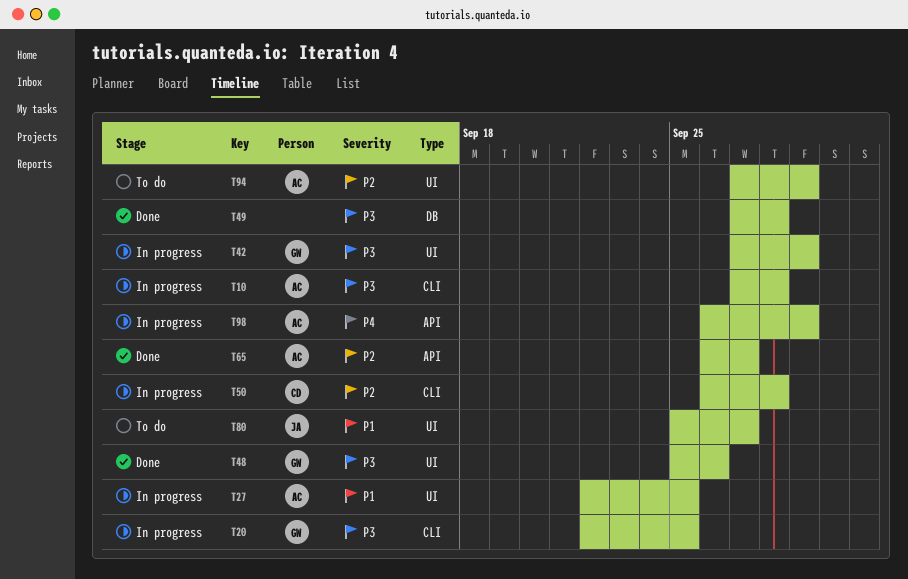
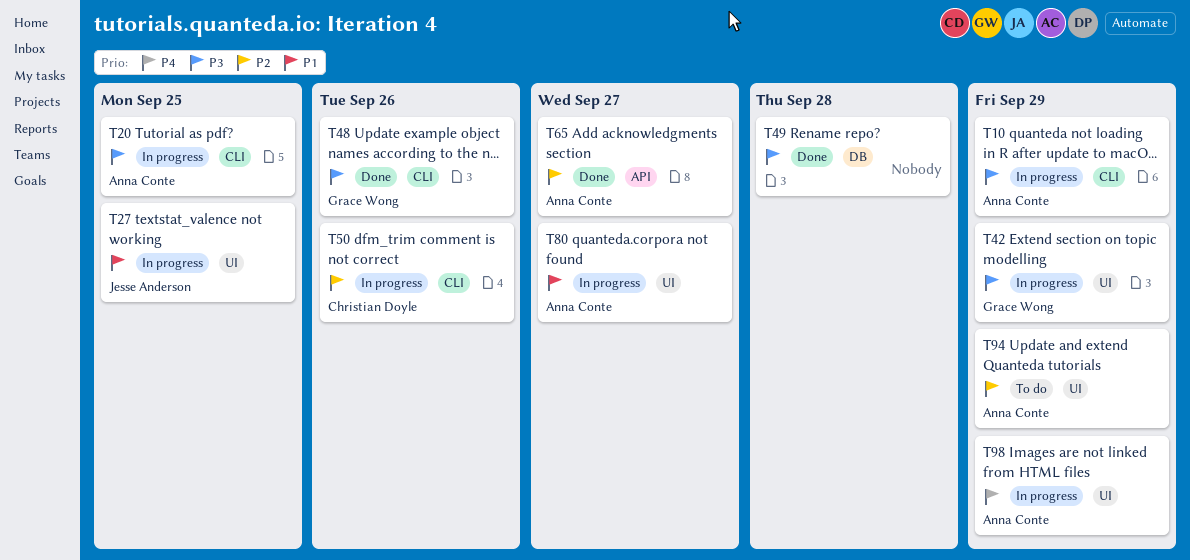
T10, due: Sep 28 -> Sep 29
T20, owner: Grace Wong -> Anna Conte
T27, owner: Anna Conte -> Jesse Anderson
T48, label: UI -> CLI
T50, due: Sep 28 -> Sep 26
T80, status: To do -> In progress
T80, owner: Jesse Anderson -> Anna Conte
T98, label: API -> UI

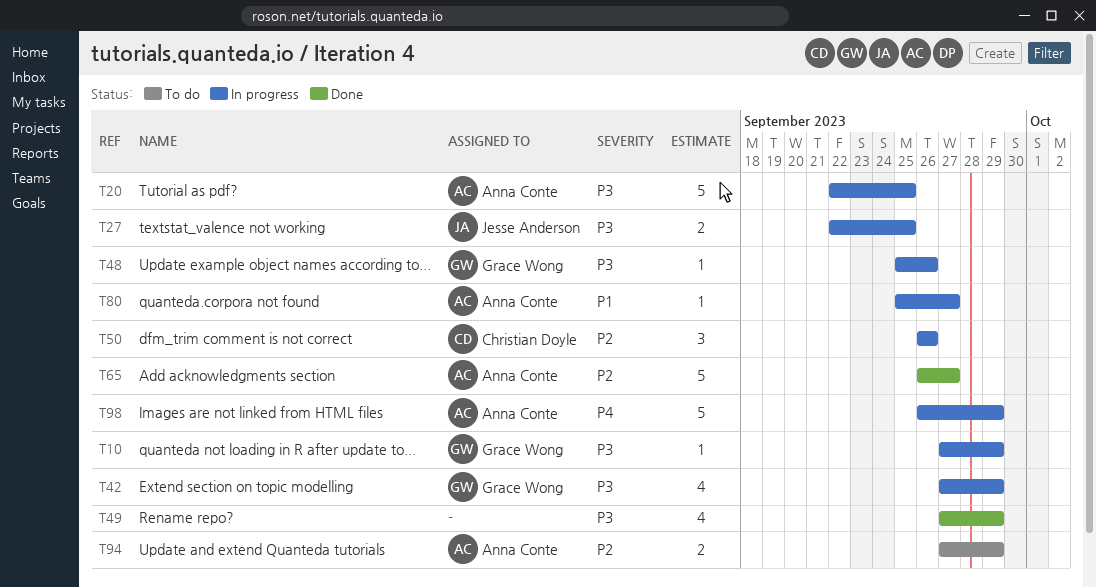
T10, owner: Anna Conte -> Grace Wong
T27, priority: P1 -> P3
T48, status: Done -> In progress
T49, due: Sep 28 -> Sep 29

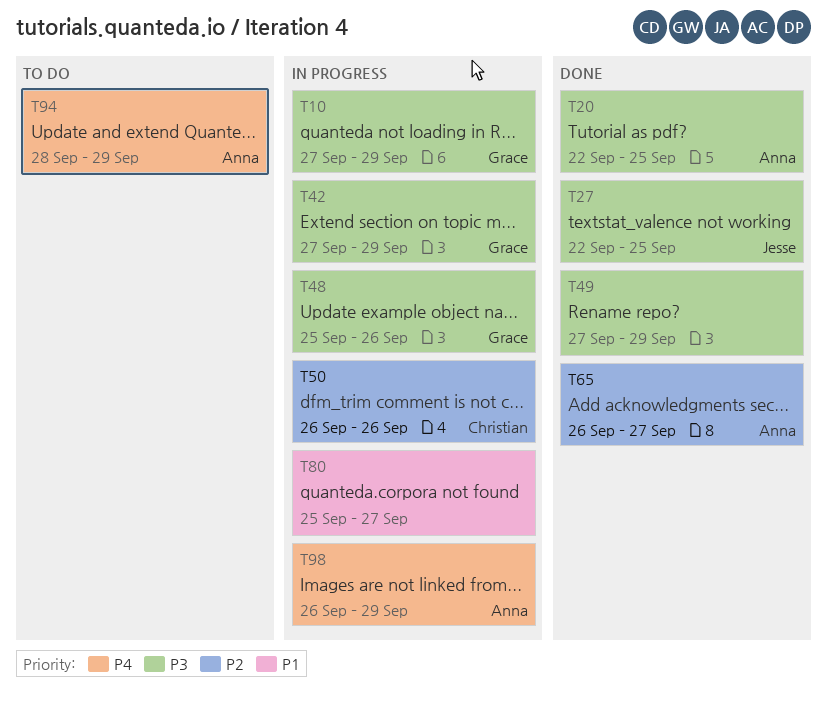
T20, status: In progress -> Done
T27, status: In progress -> Done
T80, owner: Anna Conte -> none
T94, priority: P2 -> P4
T94, start: Sep 27 -> Sep 28

